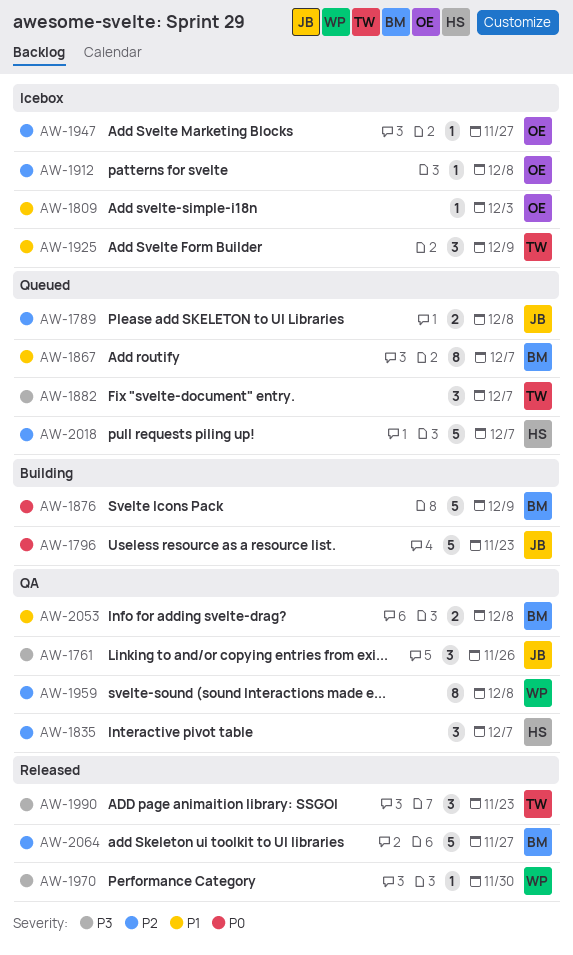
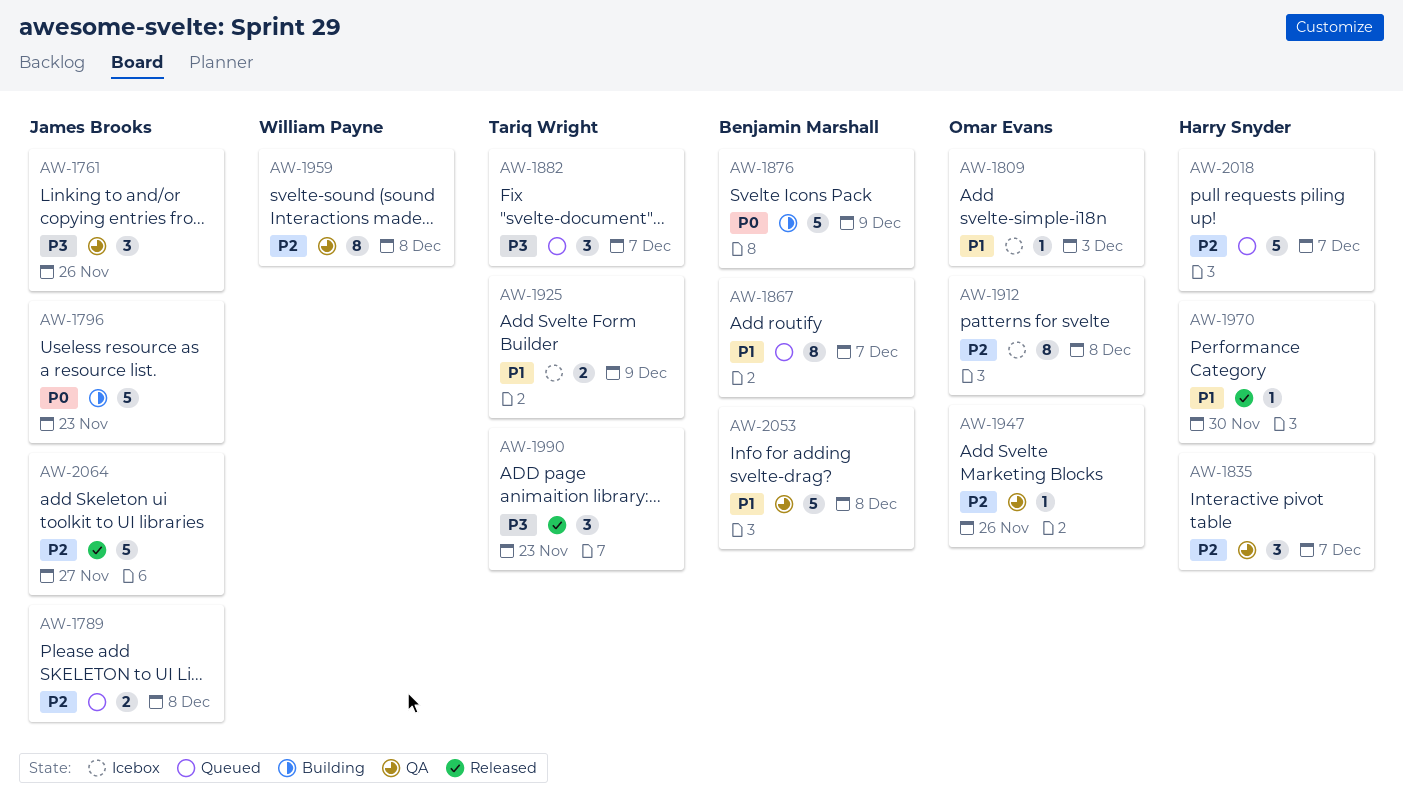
AW-1912, estimate: 1 -> 8
AW-1925, estimate: 3 -> 2
AW-1947, status: Icebox -> QA
AW-1947, due: Nov 27 -> Nov 26
AW-1970, owner: William Payne -> Harry Snyder
AW-1970, priority: P3 -> P1
AW-2053, estimate: 2 -> 5
AW-2064, owner: Benjamin Marshall -> James Brooks

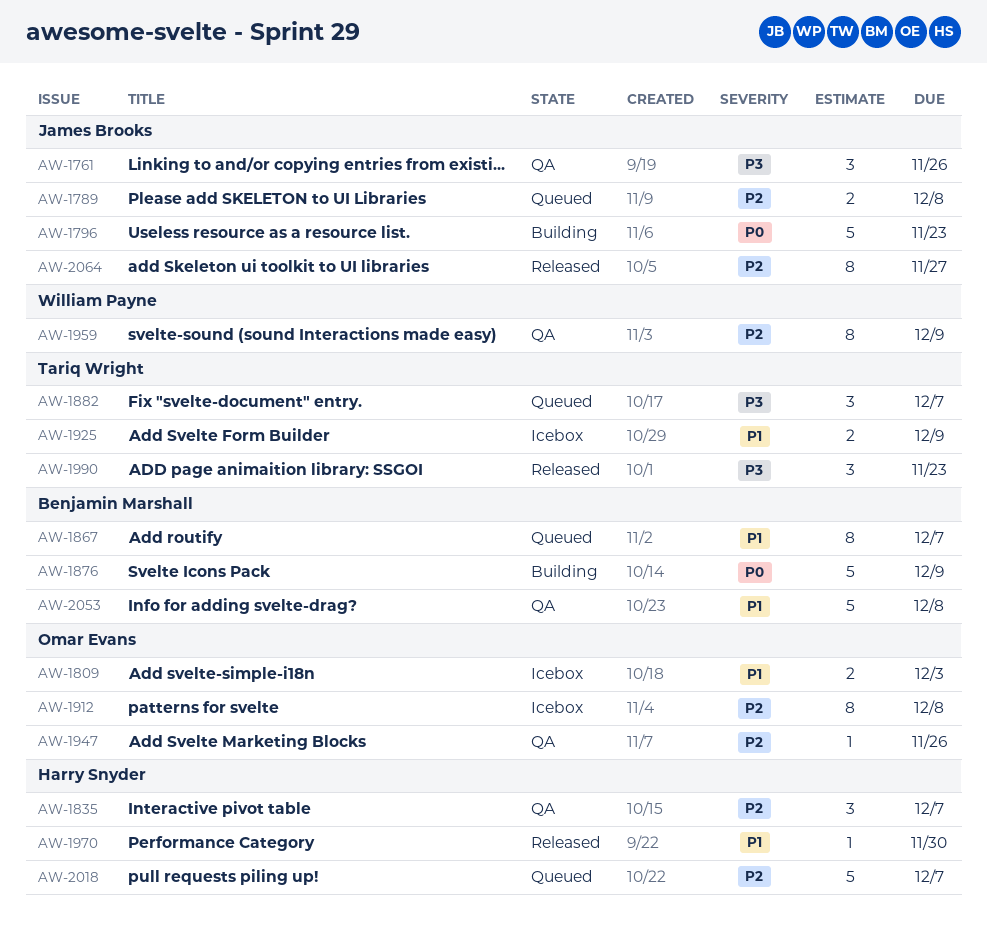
AW-1809, estimate: 1 -> 2
AW-1959, due: Dec 8 -> Dec 9
AW-2064, estimate: 5 -> 8

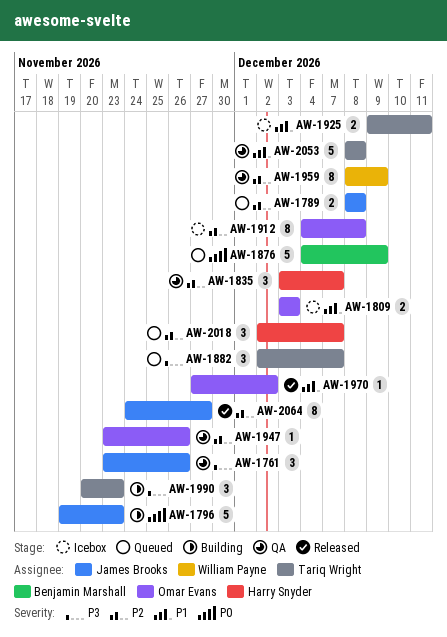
AW-1867: present -> none
AW-1876, status: Building -> Queued
AW-1925, due: Dec 9 -> Dec 11
AW-1970, owner: Harry Snyder -> Omar Evans
AW-1970, due: Nov 30 -> Dec 2
AW-1990, status: Released -> Building
AW-2018, estimate: 5 -> 3
AW-2053, owner: Benjamin Marshall -> Tariq Wright

